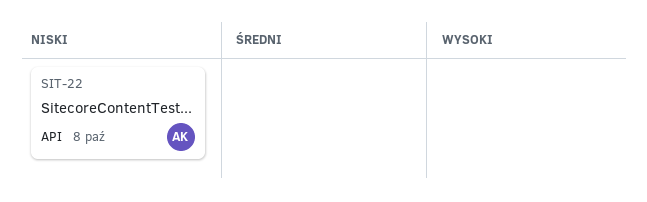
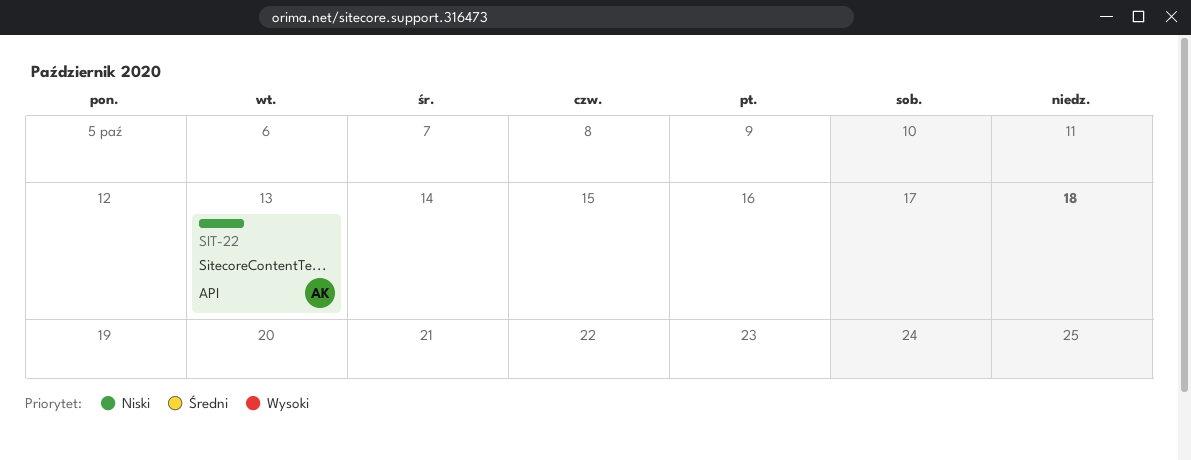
SIT-22, due: Oct 8 -> Oct 13

